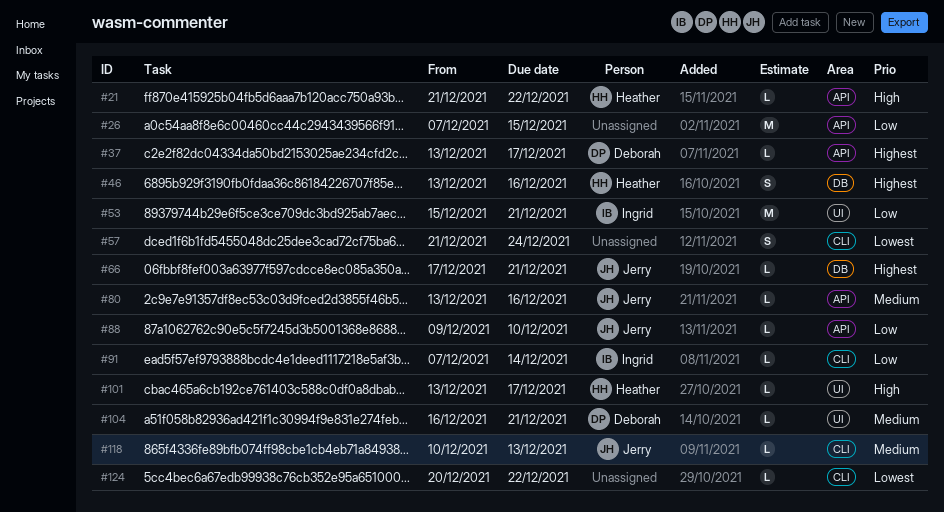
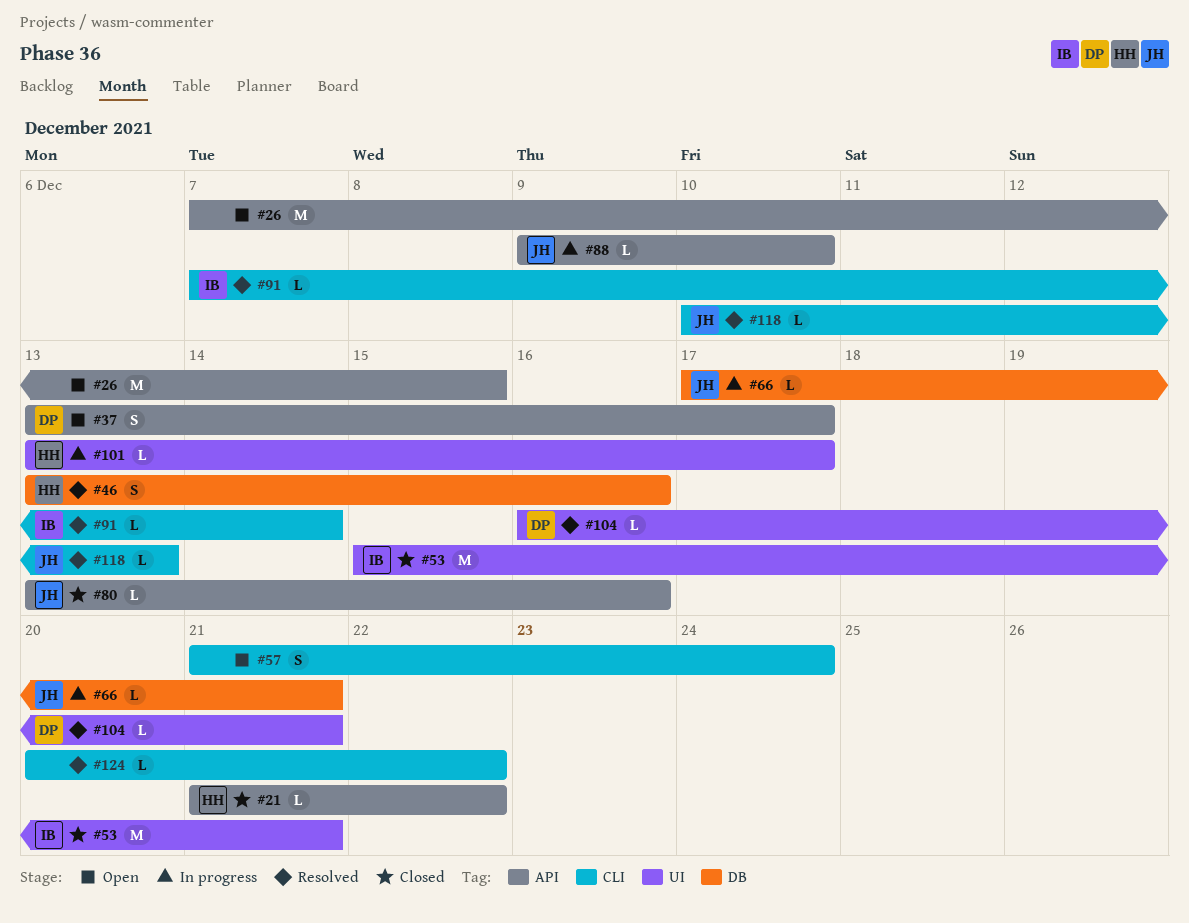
#37, estimate: L -> S

